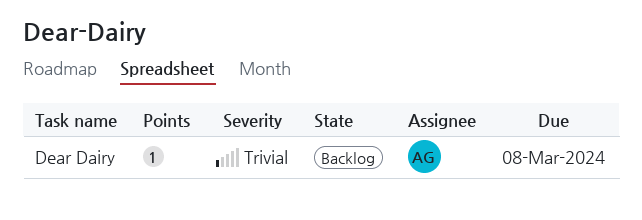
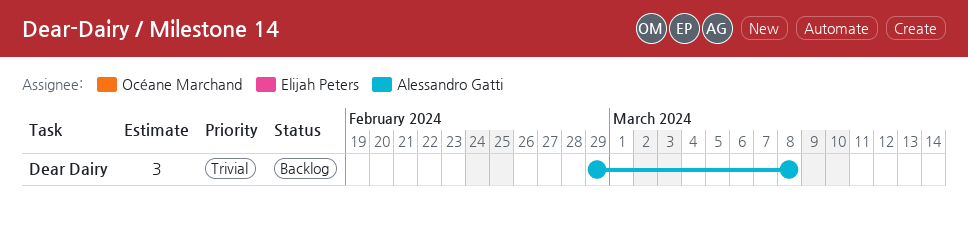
Dear Dairy, estimate: 1 -> 3

